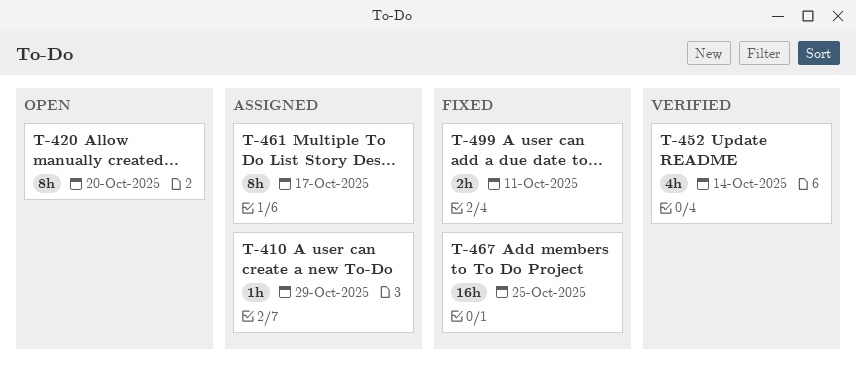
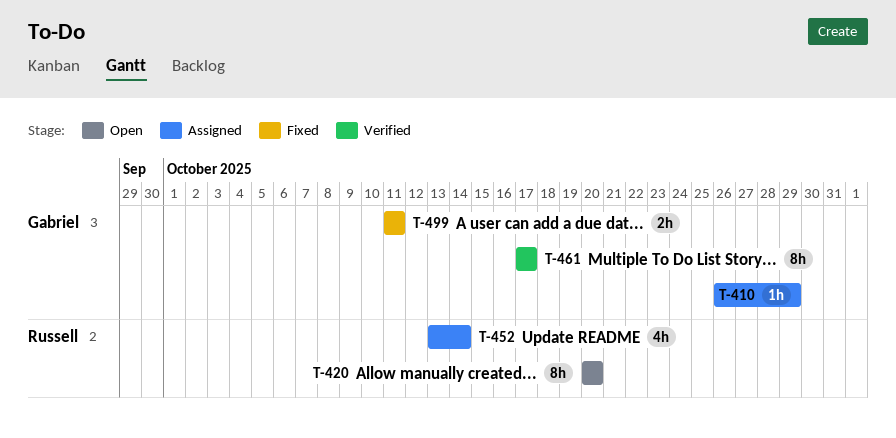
T-452, status: Verified -> Assigned
T-461, status: Assigned -> Verified
T-467: present -> none

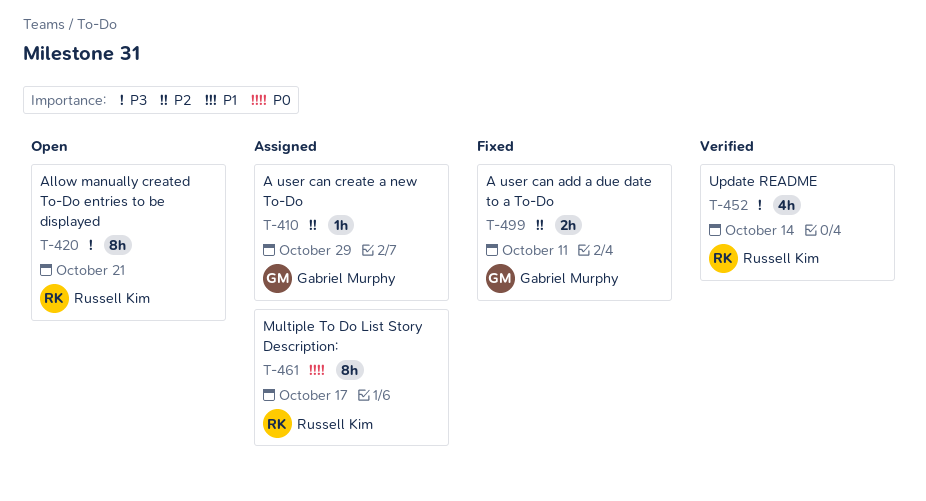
T-420, due: Oct 20 -> Oct 21
T-452, status: Assigned -> Verified
T-461, status: Verified -> Assigned
T-461, owner: Gabriel Murphy -> Russell Kim

